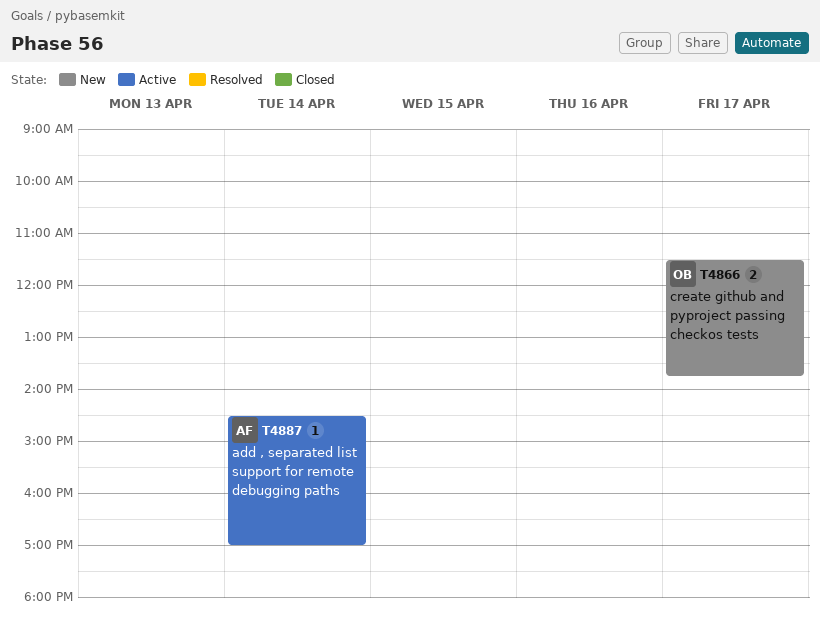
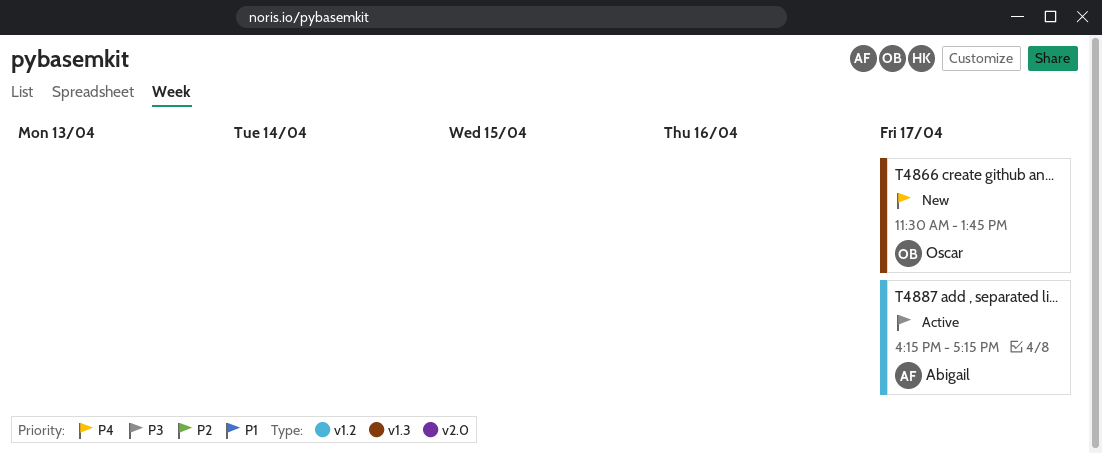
T4887, day: Apr 14 -> Apr 17
T4887, begins: 14:30 -> 16:15
T4887, ends: 17:00 -> 17:15

